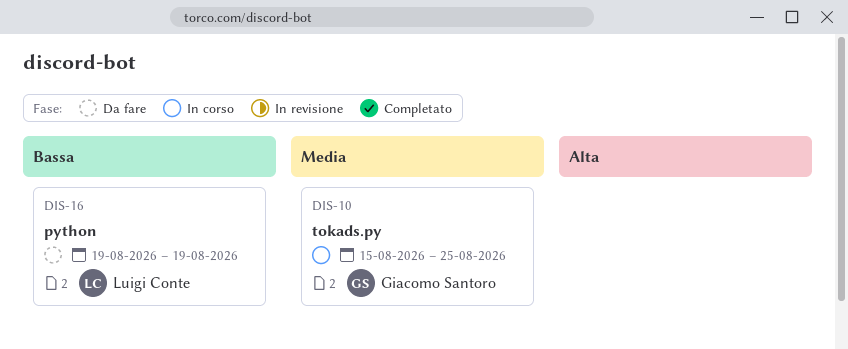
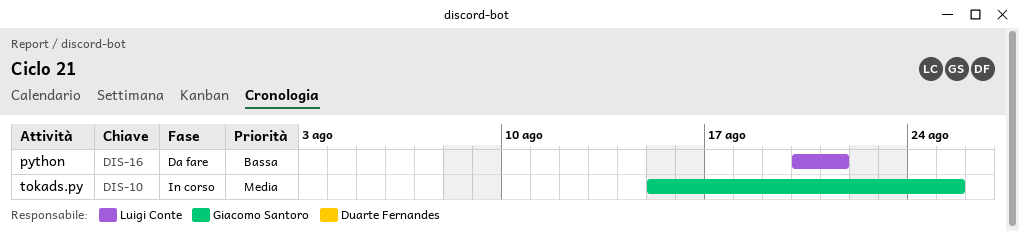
DIS-16, start: Aug 19 -> Aug 20
DIS-16, due: Aug 19 -> Aug 21

